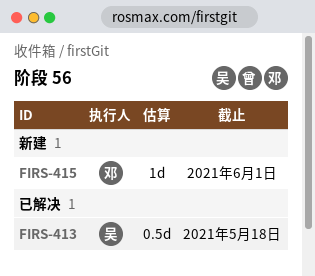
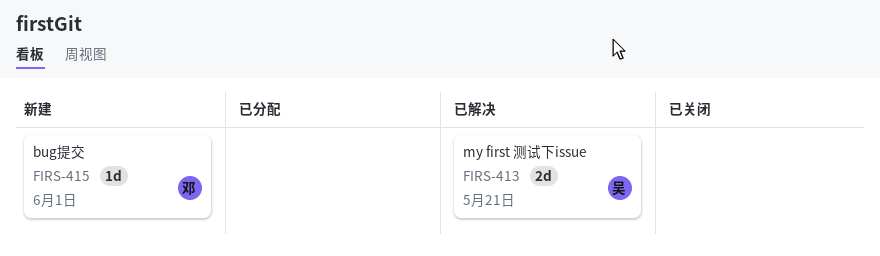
FIRS-413, estimate: 0.5d -> 2d
FIRS-413, due: May 18 -> May 21

